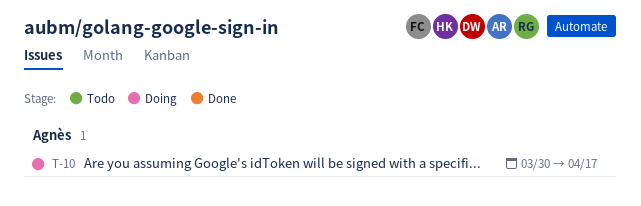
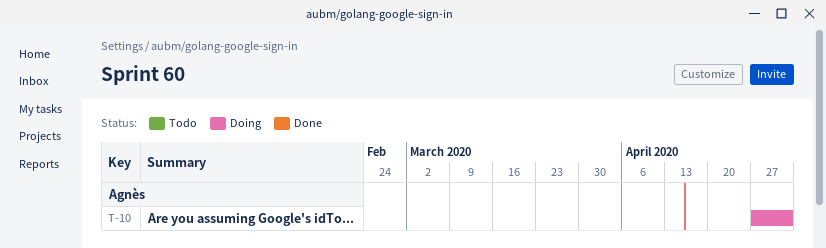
T-10, start: Mar 30 -> Apr 27
T-10, due: Apr 17 -> May 1

